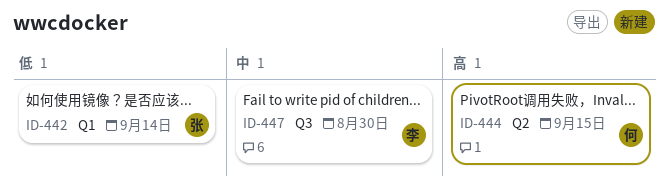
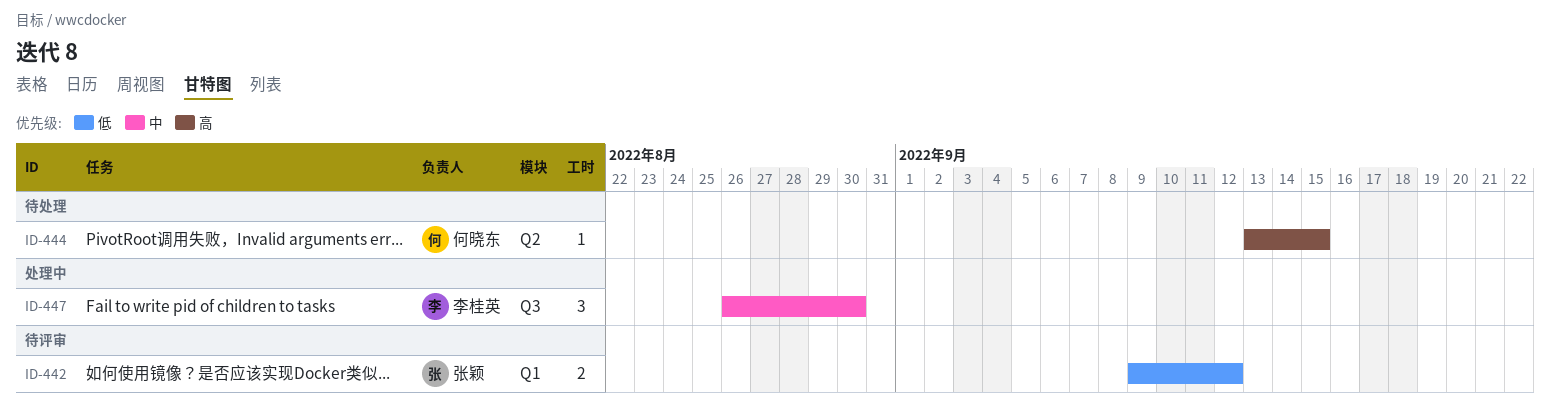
ID-442, due: Sep 14 -> Sep 12

